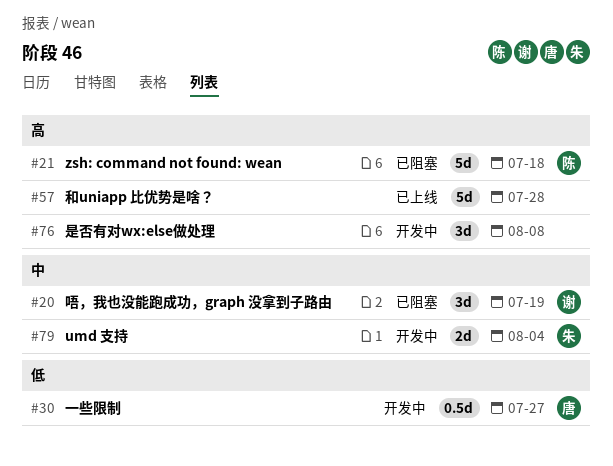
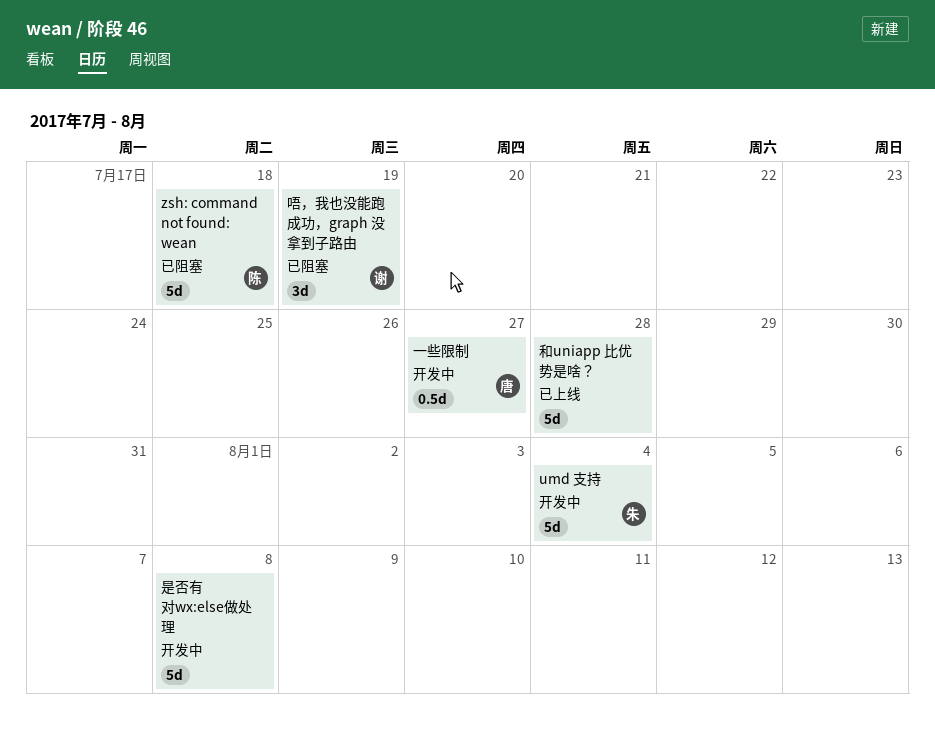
umd 支持, estimate: 2d -> 5d
是否有对wx:else做处理, estimate: 3d -> 5d

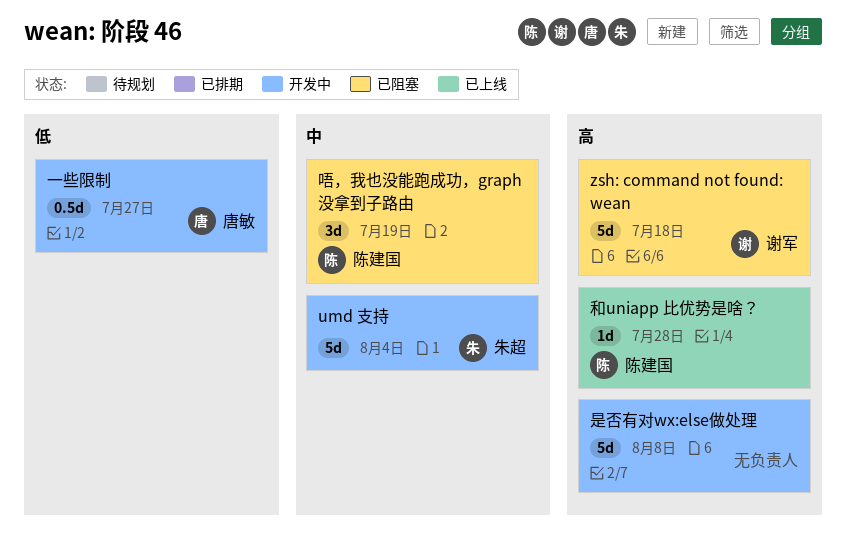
zsh: command not found: wean, owner: 陈建国 -> 谢军
和uniapp 比优势是啥？, owner: none -> 陈建国
和uniapp 比优势是啥？, estimate: 5d -> 1d
唔，我也没能跑成功，graph 没拿到子路由, owner: 谢军 -> 陈建国

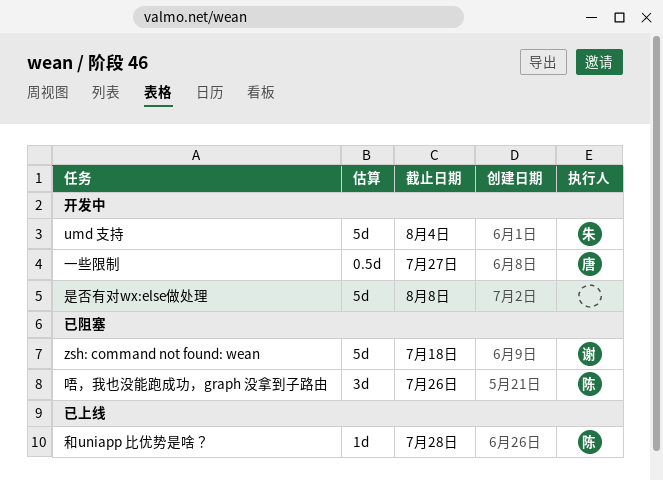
唔，我也没能跑成功，graph 没拿到子路由, due: Jul 19 -> Jul 26

